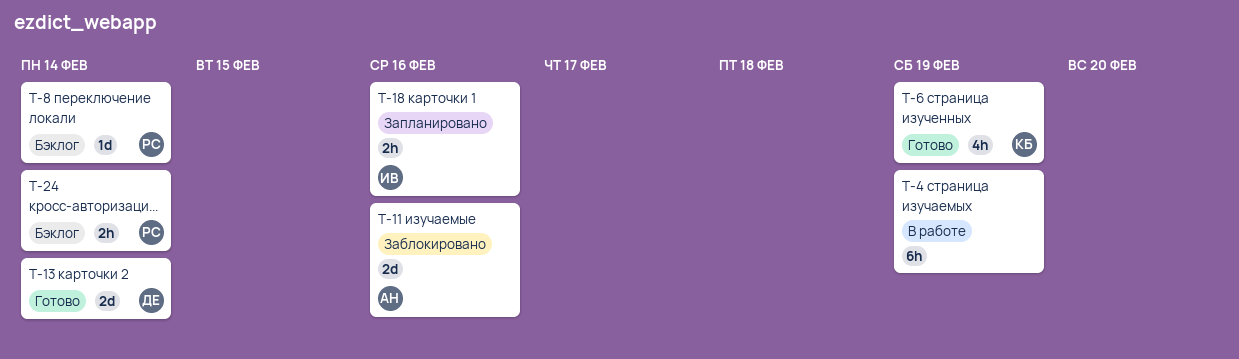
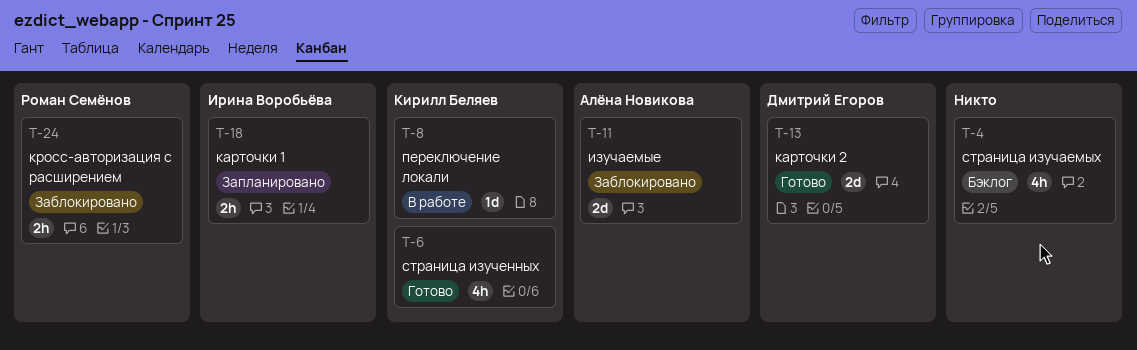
T-4, status: В работе -> Бэклог
T-4, estimate: 6h -> 4h
T-8, status: Бэклог -> В работе
T-8, owner: Роман Семёнов -> Кирилл Беляев
T-24, status: Бэклог -> Заблокировано

